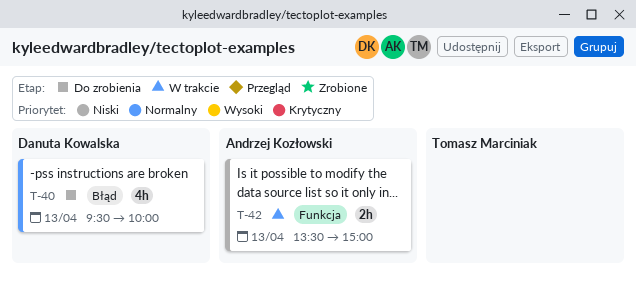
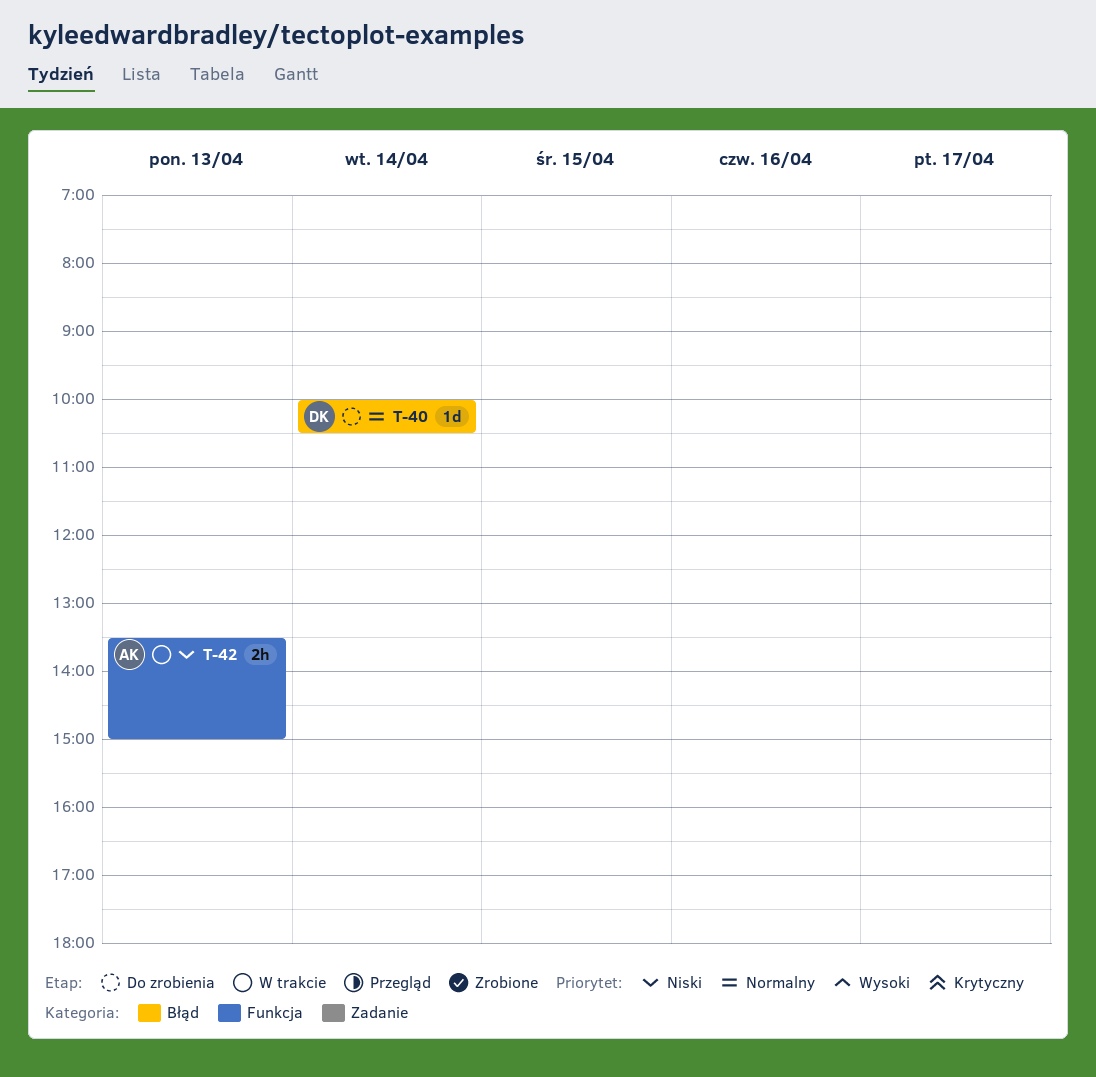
T-40, estimate: 4h -> 1d
T-40, day: Apr 13 -> Apr 14
T-40, begins: 09:30 -> 10:00
T-40, ends: 10:00 -> 10:30

